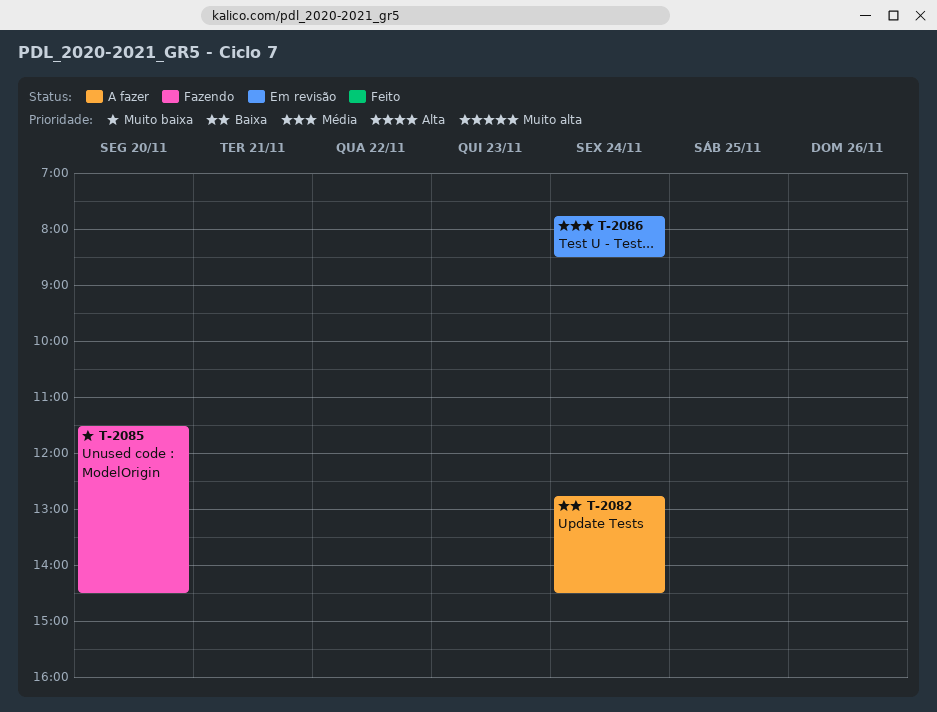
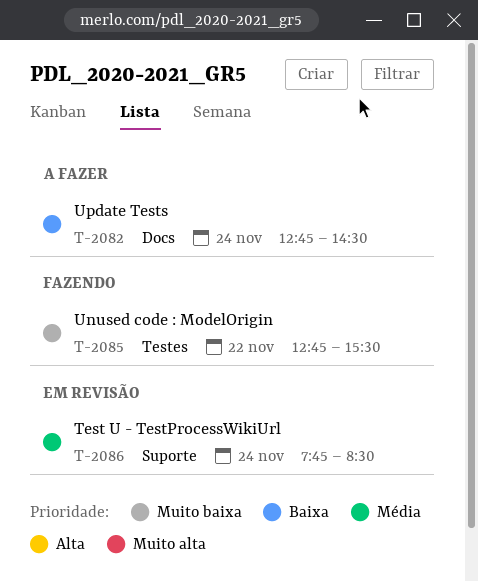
T-2085, day: Nov 20 -> Nov 22
T-2085, begins: 11:30 -> 12:45
T-2085, ends: 14:30 -> 15:30

